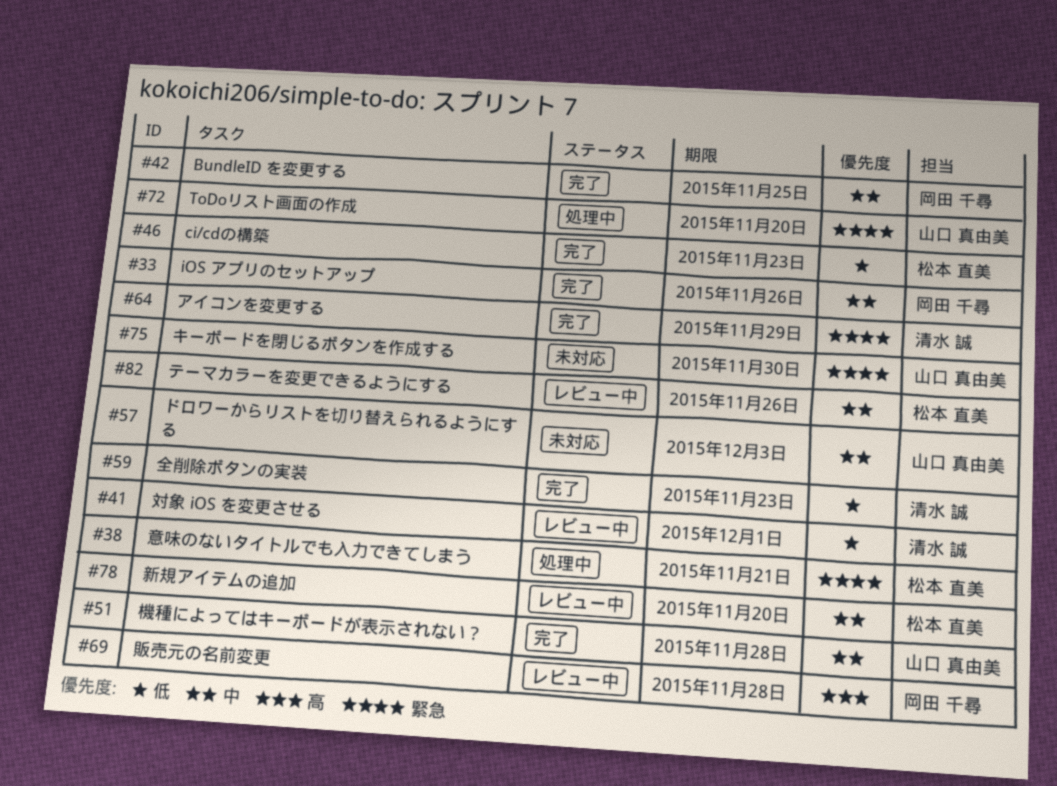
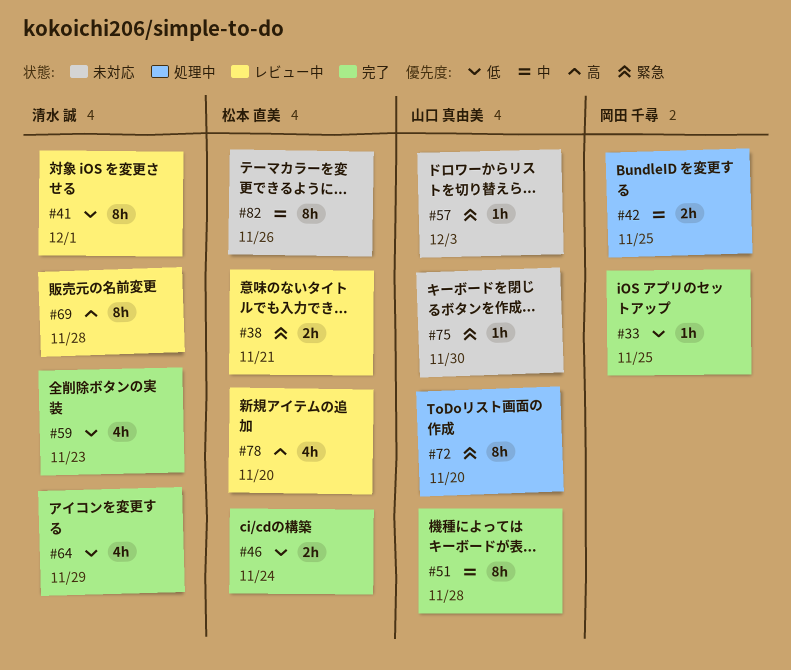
#33, priority: 中 -> 低
#33, due: Nov 26 -> Nov 25
#38, status: 処理中 -> レビュー中
#42, status: 完了 -> 処理中
#46, due: Nov 23 -> Nov 24
#57, priority: 中 -> 緊急
#64, priority: 緊急 -> 低
#69, owner: 岡田 千尋 -> 清水 誠
#78, priority: 中 -> 高
#82, status: レビュー中 -> 未対応

